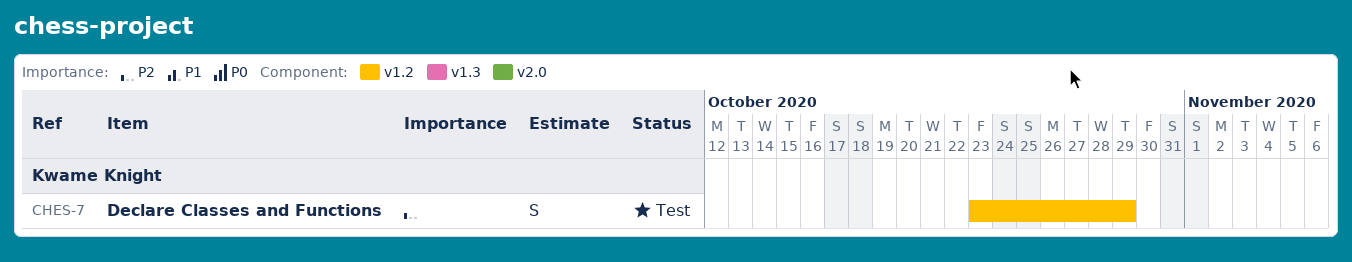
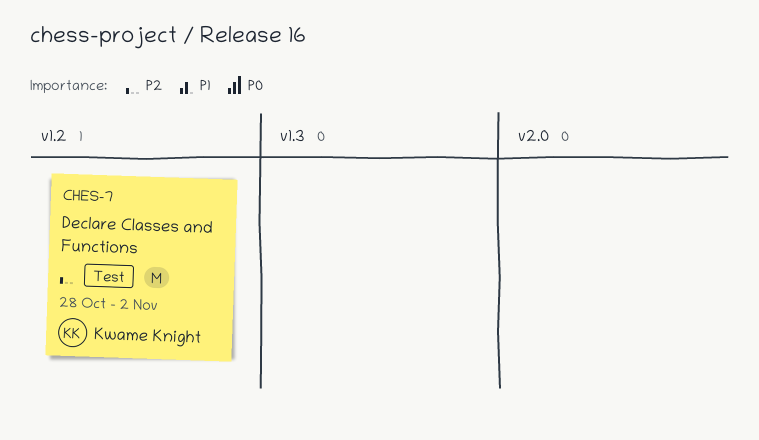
CHES-7, estimate: S -> M
CHES-7, start: Oct 23 -> Oct 28
CHES-7, due: Oct 29 -> Nov 2

